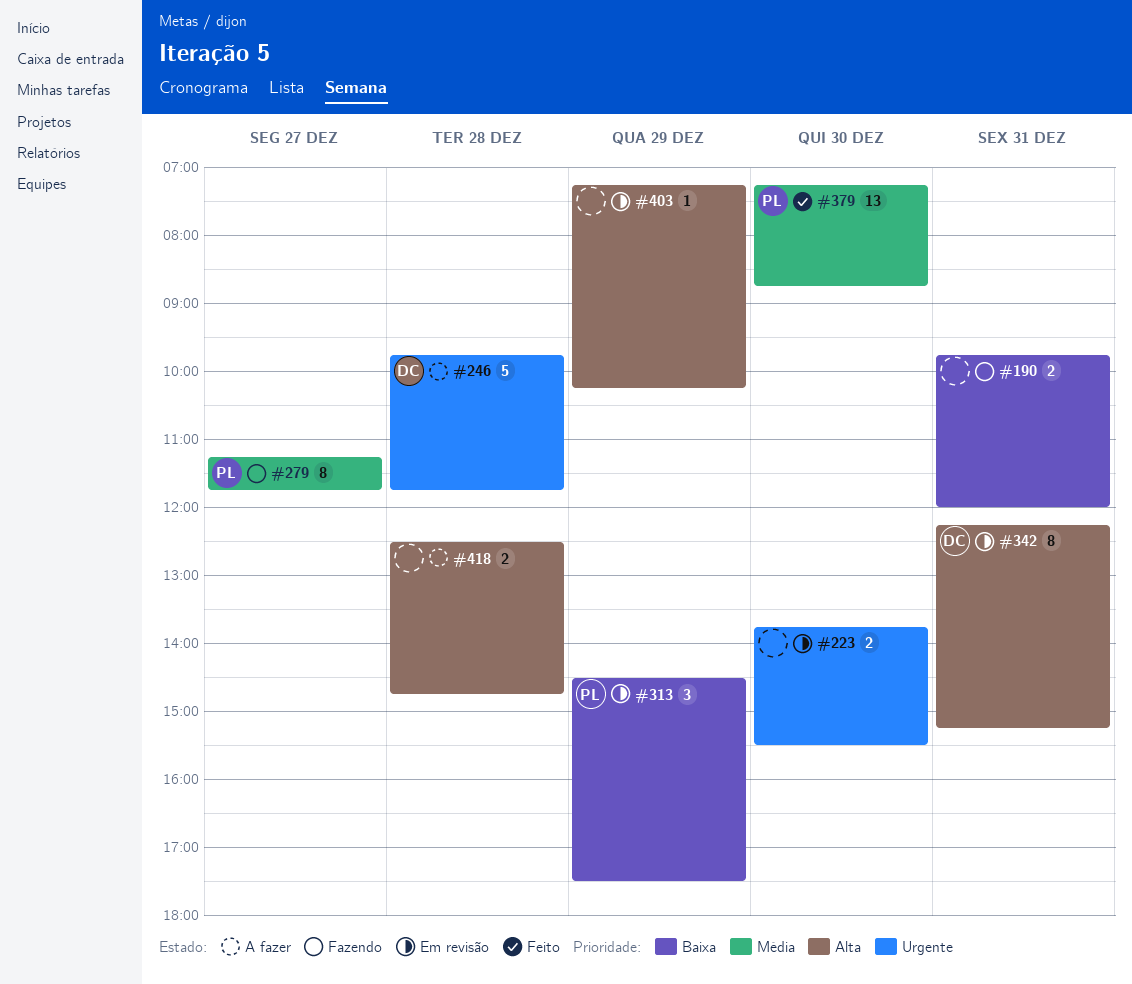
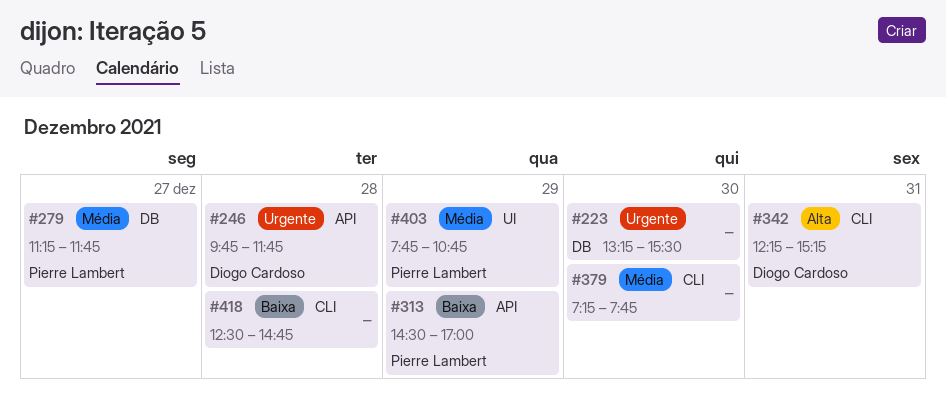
#190: present -> none
#223, begins: 13:45 -> 13:15
#313, ends: 17:30 -> 17:00
#379, owner: Pierre Lambert -> none
#379, ends: 08:45 -> 07:45
#403, owner: none -> Pierre Lambert
#403, priority: Alta -> Média
#403, begins: 07:15 -> 07:45
#403, ends: 10:15 -> 10:45
#418, priority: Alta -> Baixa

